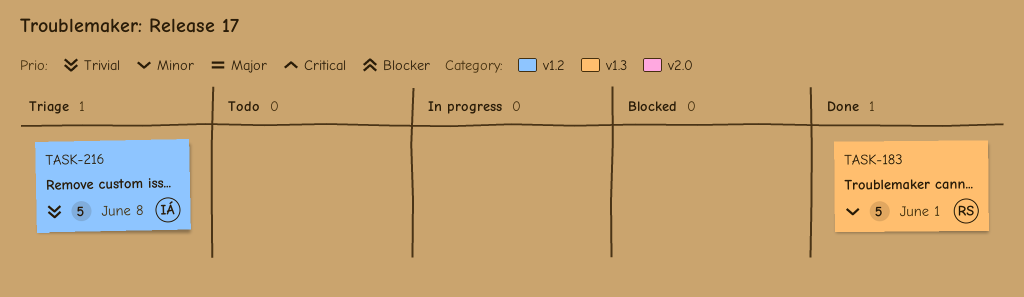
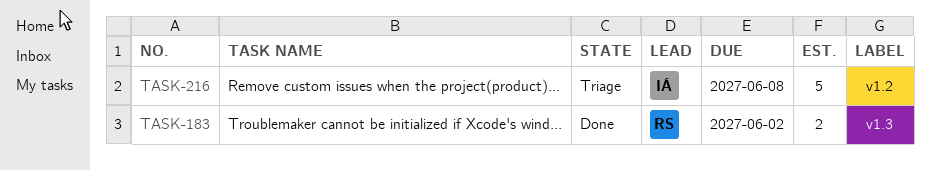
TASK-183, estimate: 5 -> 2
TASK-183, due: Jun 1 -> Jun 2

